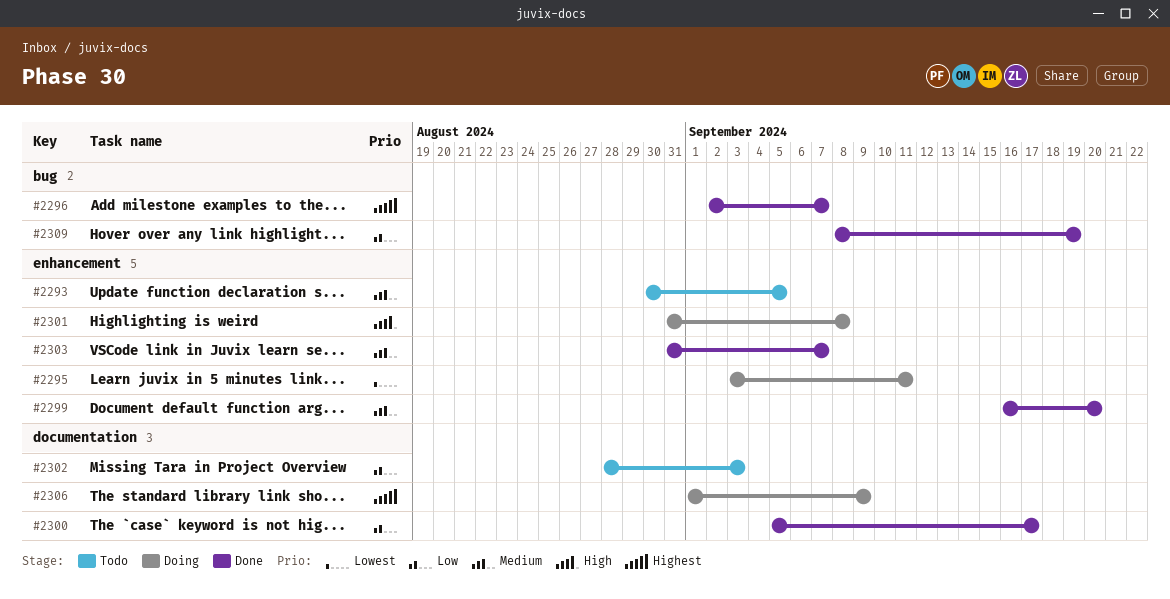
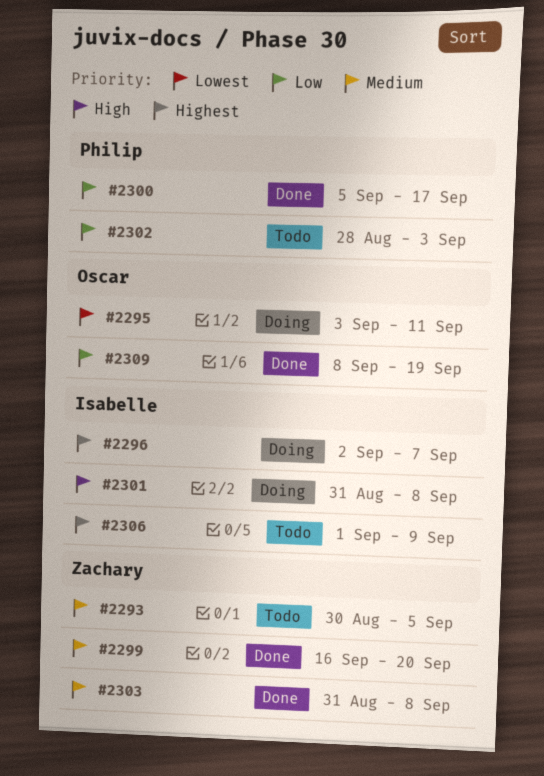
#2296, status: Done -> Doing
#2303, due: Sep 7 -> Sep 8
#2306, status: Doing -> Todo

